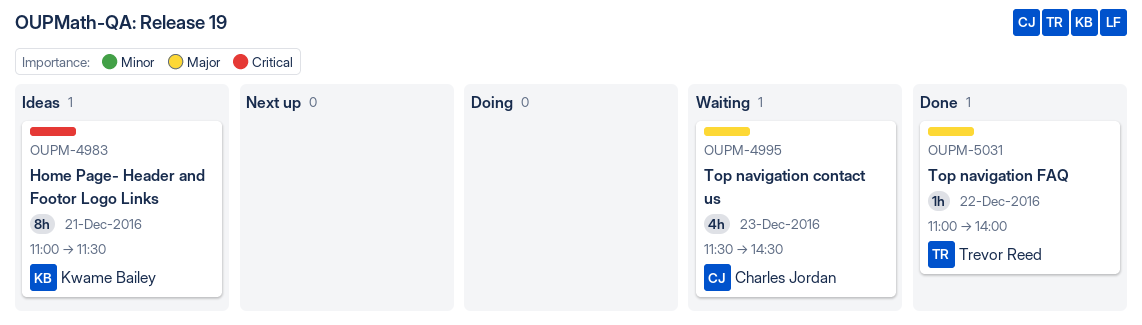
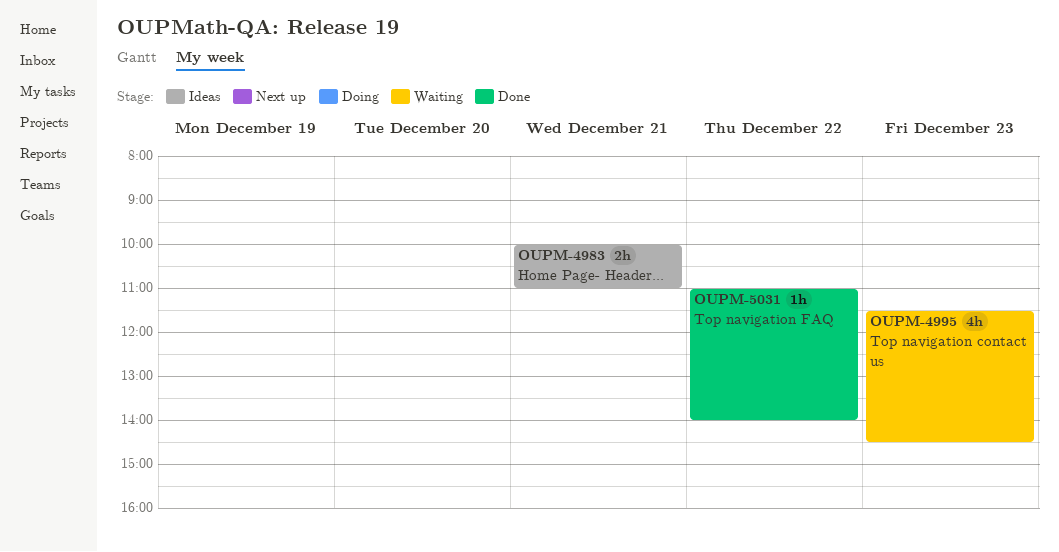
OUPM-4983, estimate: 8h -> 2h
OUPM-4983, begins: 11:00 -> 10:00
OUPM-4983, ends: 11:30 -> 11:00

